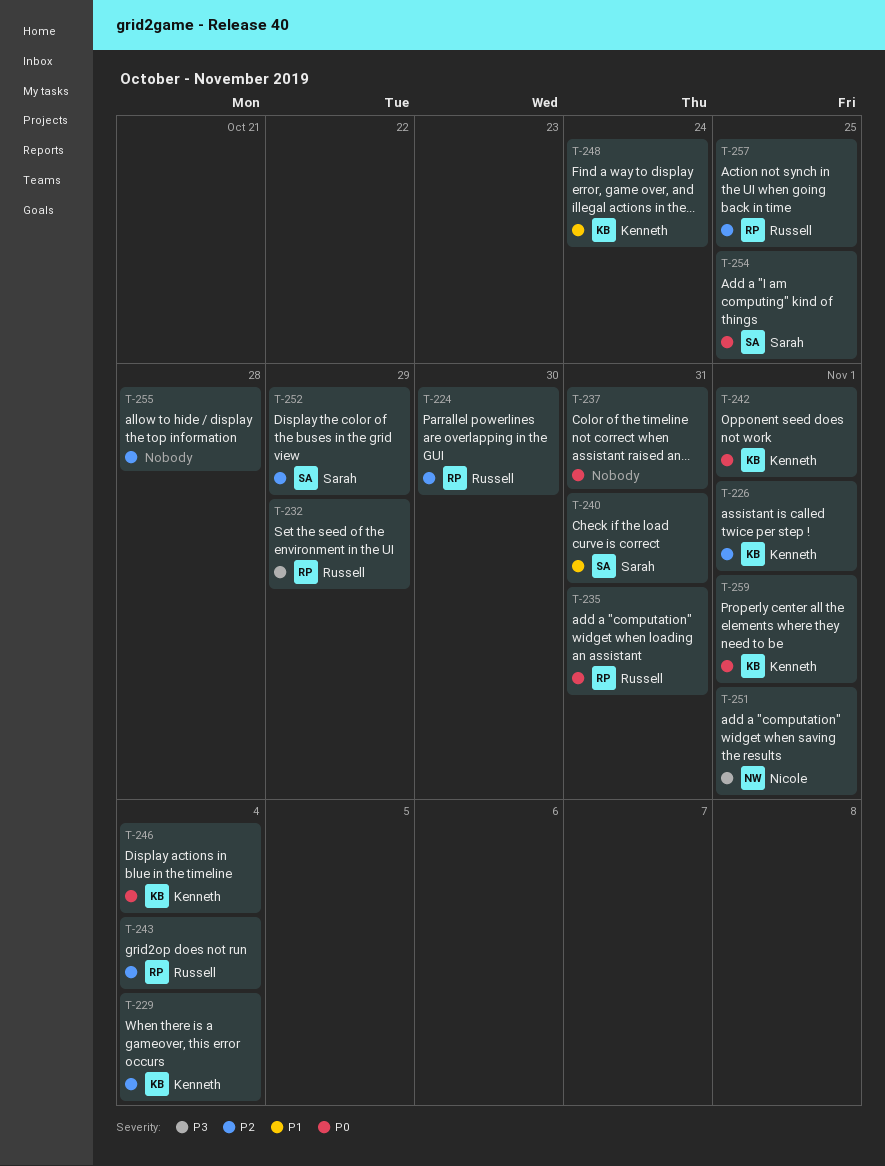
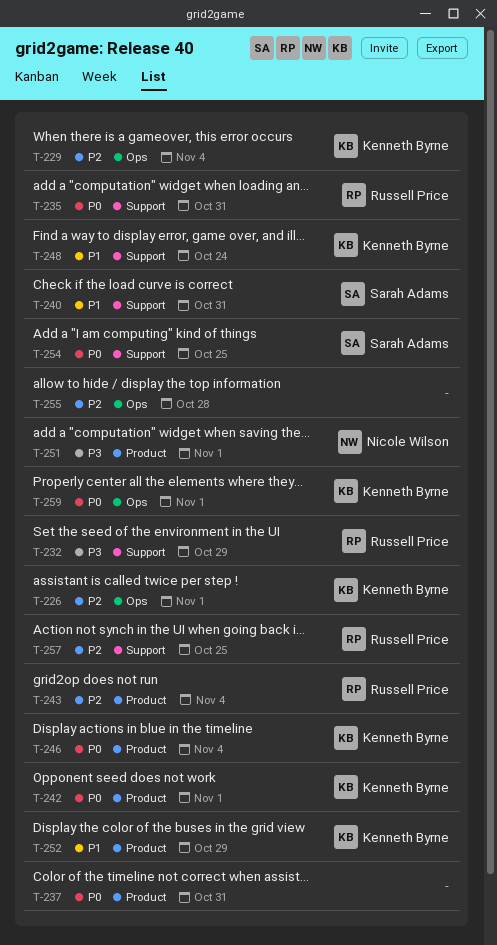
T-224: present -> none
T-252, owner: Sarah Adams -> Kenneth Byrne
T-252, priority: P2 -> P1

